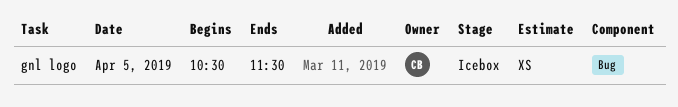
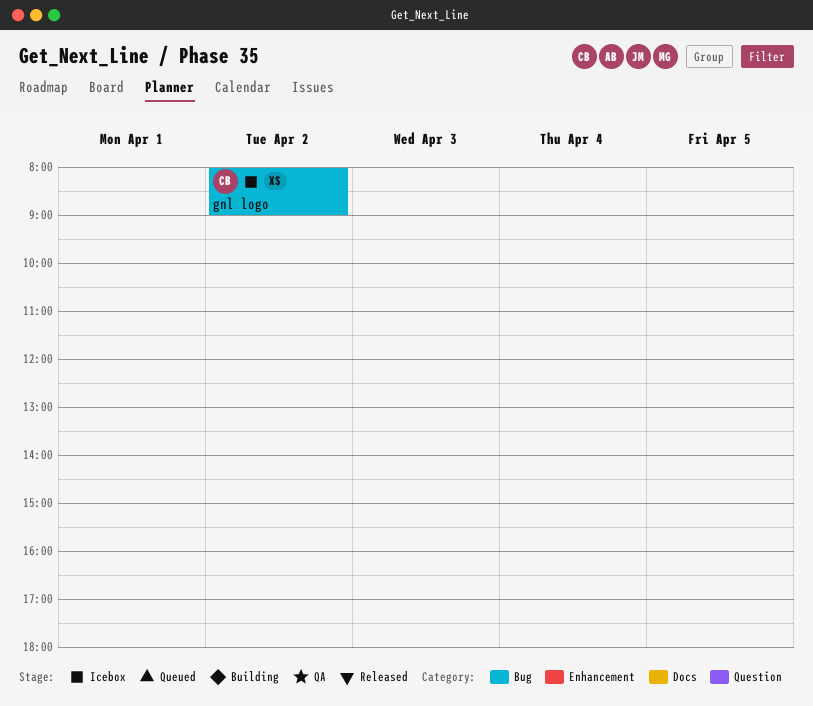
gnl logo, day: Apr 5 -> Apr 2
gnl logo, begins: 10:30 -> 08:00
gnl logo, ends: 11:30 -> 09:00

